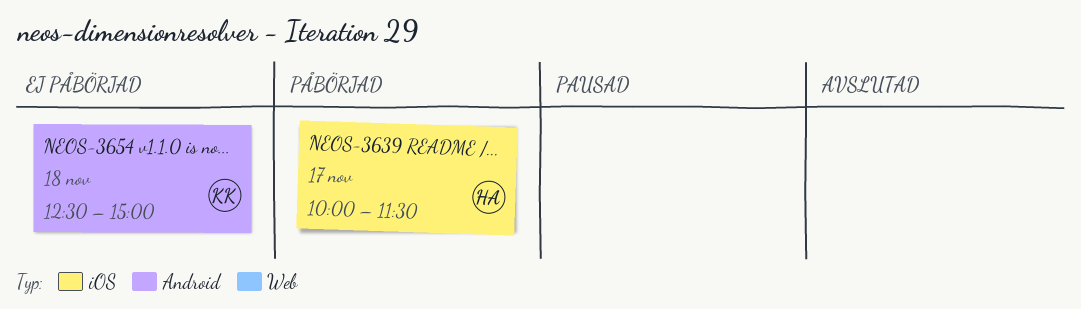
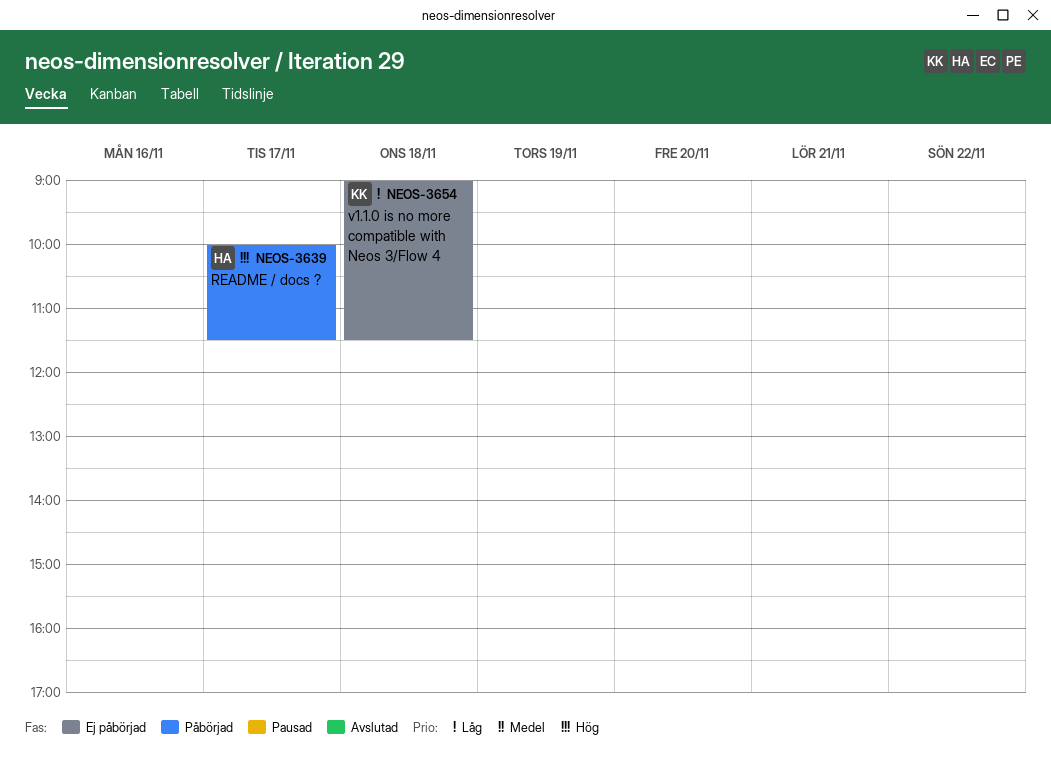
NEOS-3654, begins: 12:30 -> 09:00
NEOS-3654, ends: 15:00 -> 11:30

